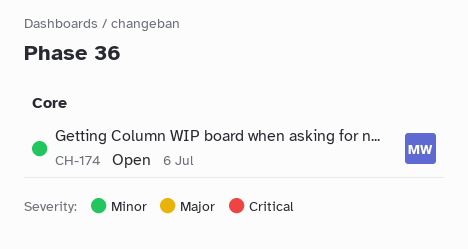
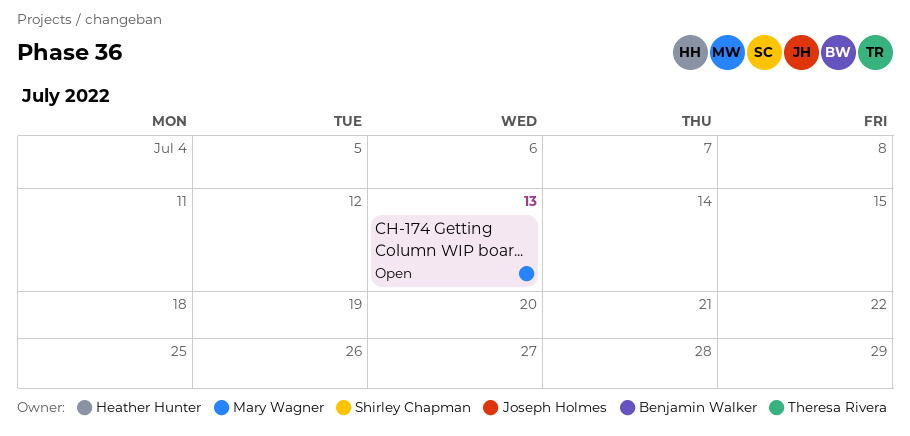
CH-174, due: Jul 6 -> Jul 13

